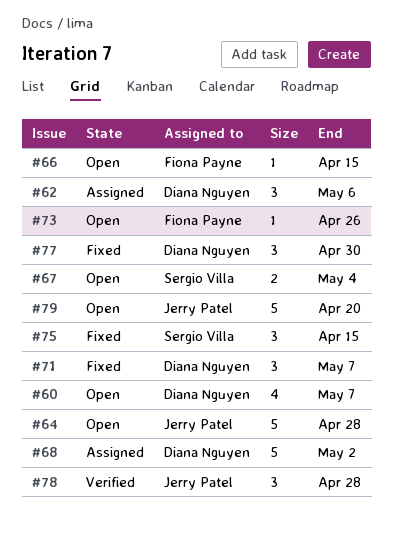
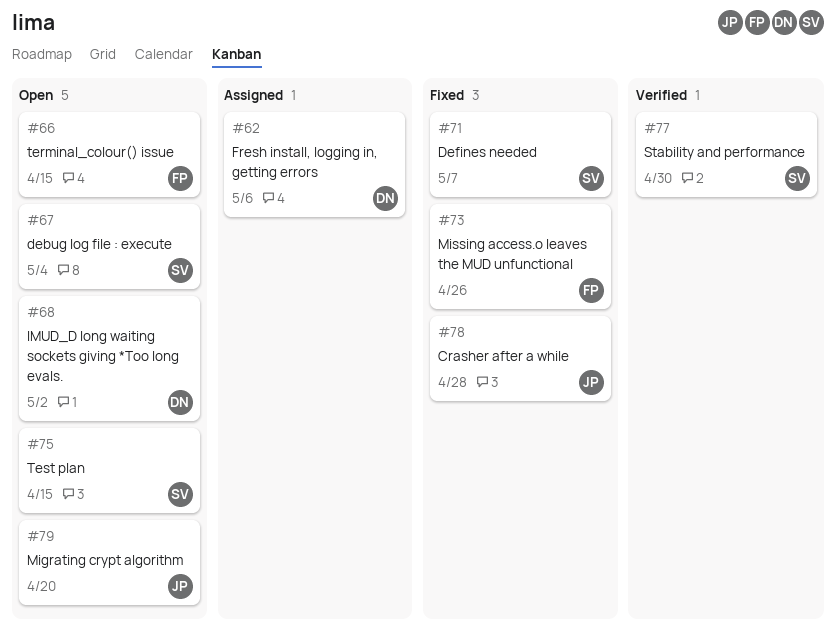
#60: present -> none
#64: present -> none
#68, status: Assigned -> Open
#71, owner: Diana Nguyen -> Sergio Villa
#73, status: Open -> Fixed
#75, status: Fixed -> Open
#77, status: Fixed -> Verified
#77, owner: Diana Nguyen -> Sergio Villa
#78, status: Verified -> Fixed

